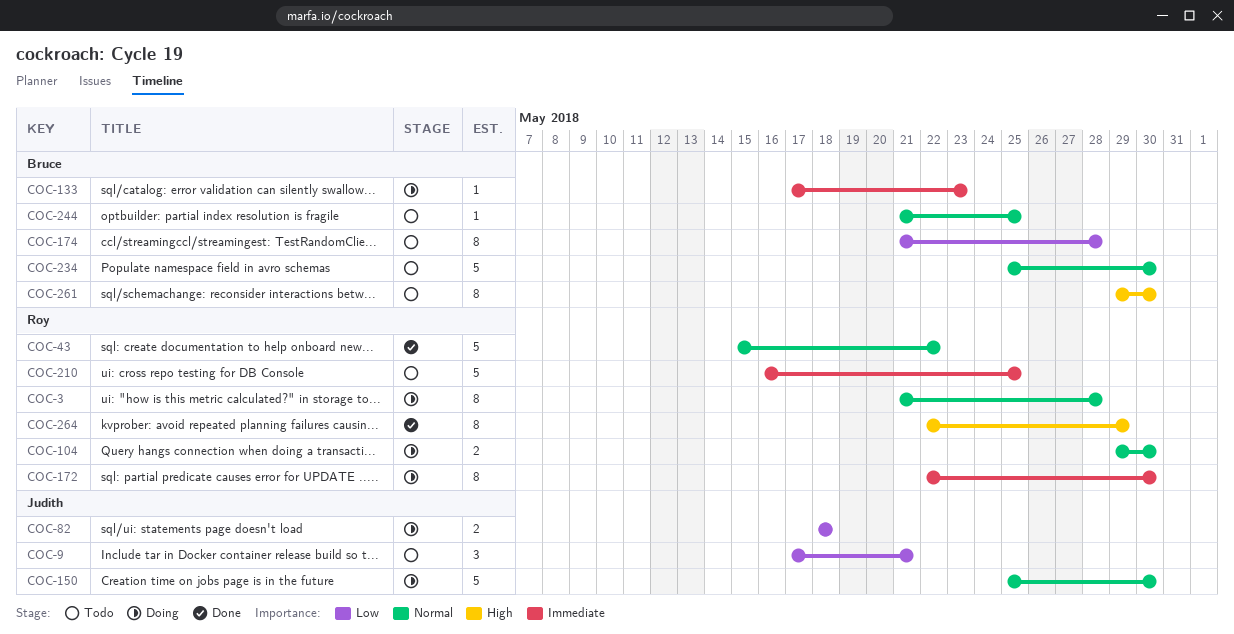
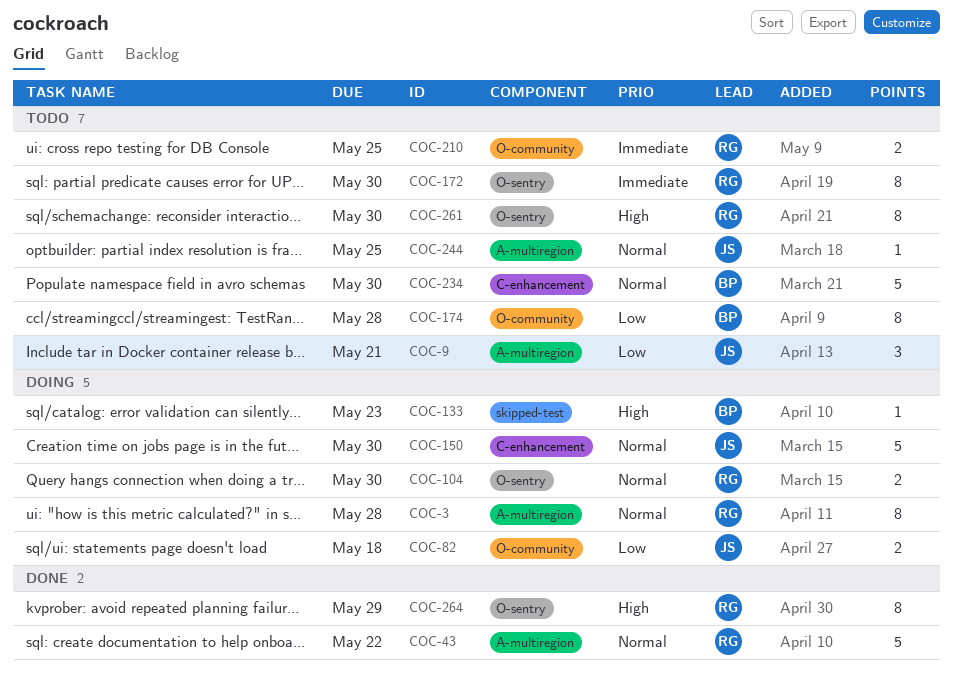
COC-133, priority: Immediate -> High
COC-172, status: Doing -> Todo
COC-210, estimate: 5 -> 2
COC-244, owner: Bruce -> Judith
COC-261, owner: Bruce -> Roy

